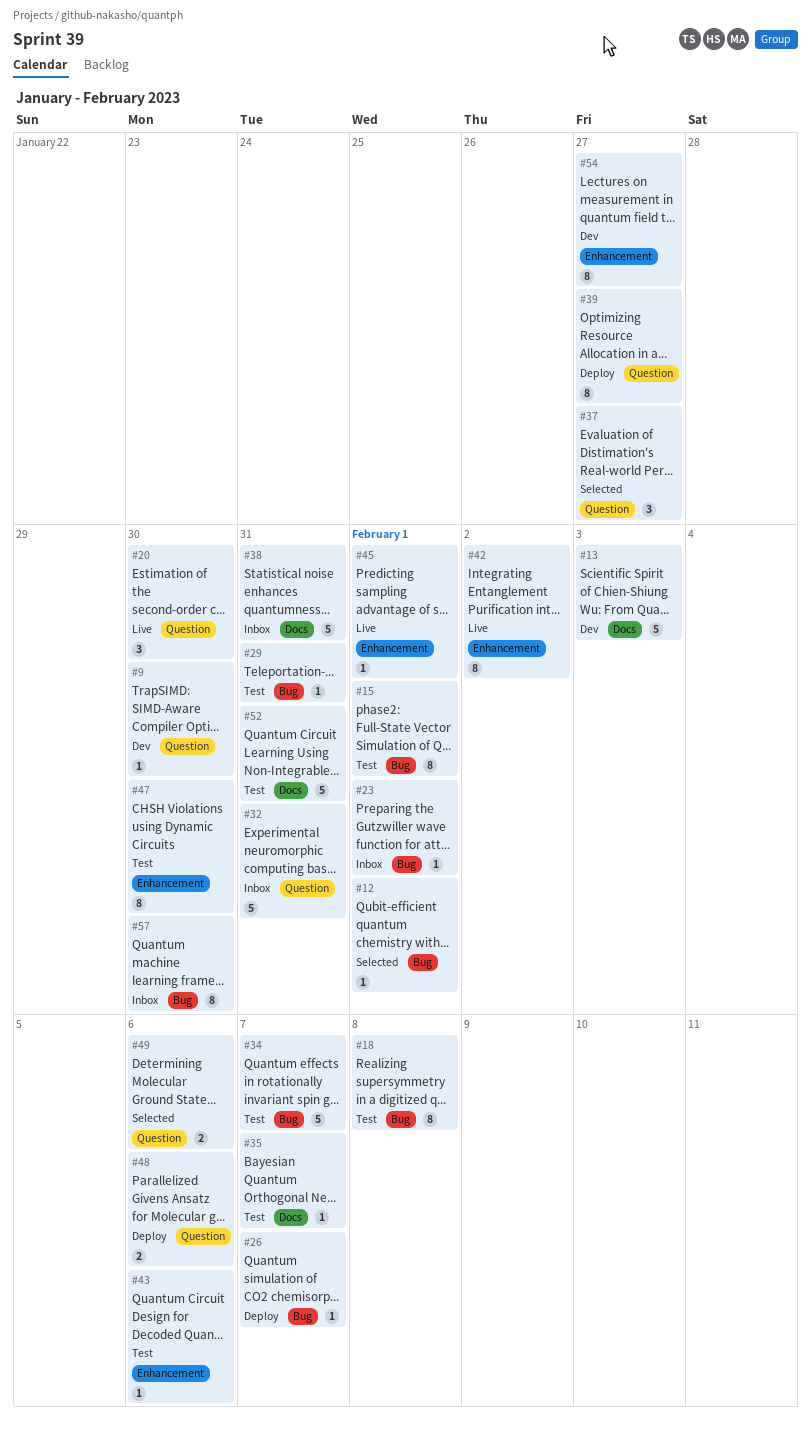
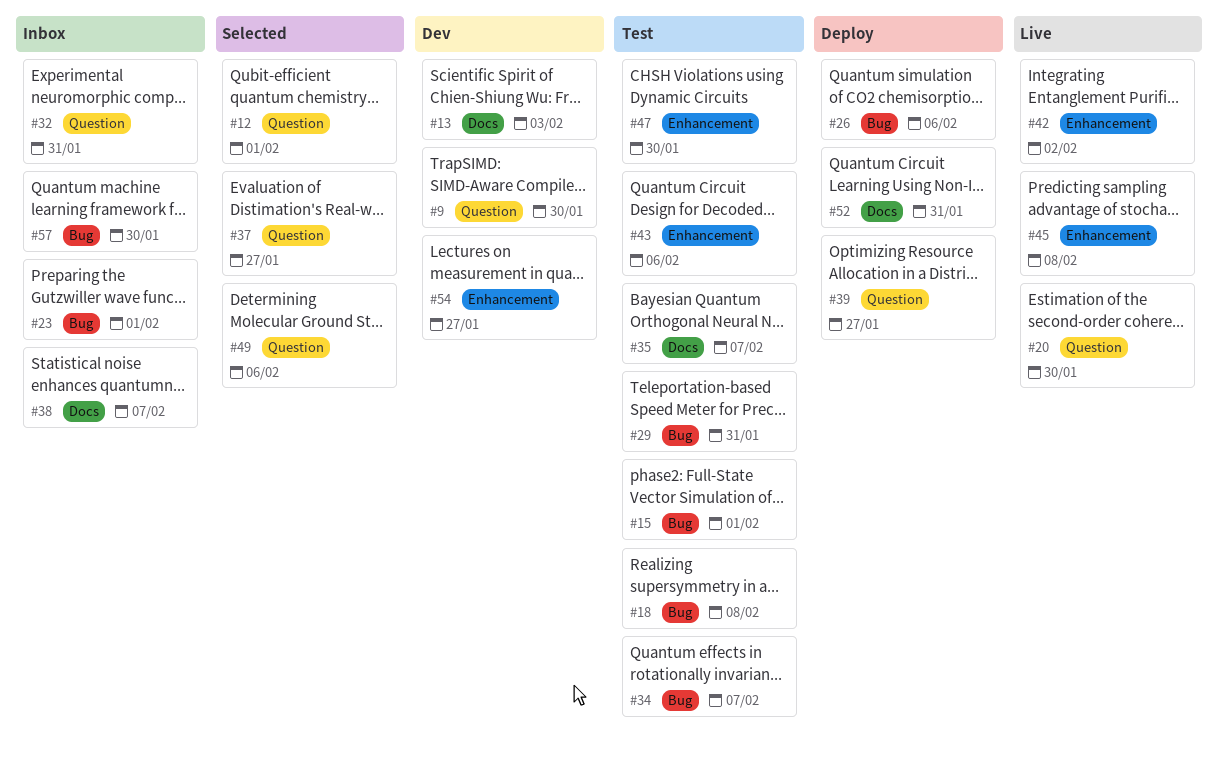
#12, label: Bug -> Question
#26, due: Feb 7 -> Feb 6
#38, due: Jan 31 -> Feb 7
#45, due: Feb 1 -> Feb 8
#48: present -> none
#52, status: Test -> Deploy

